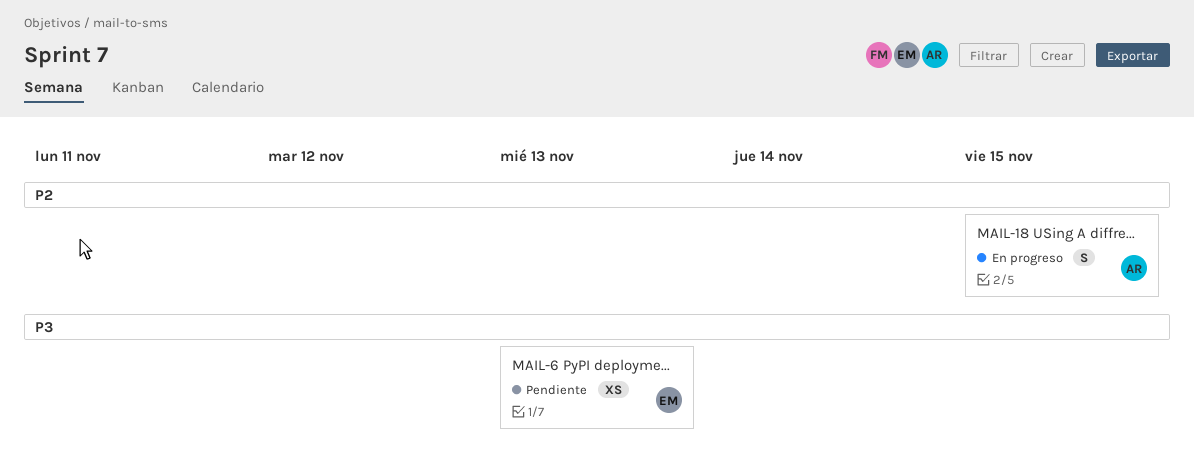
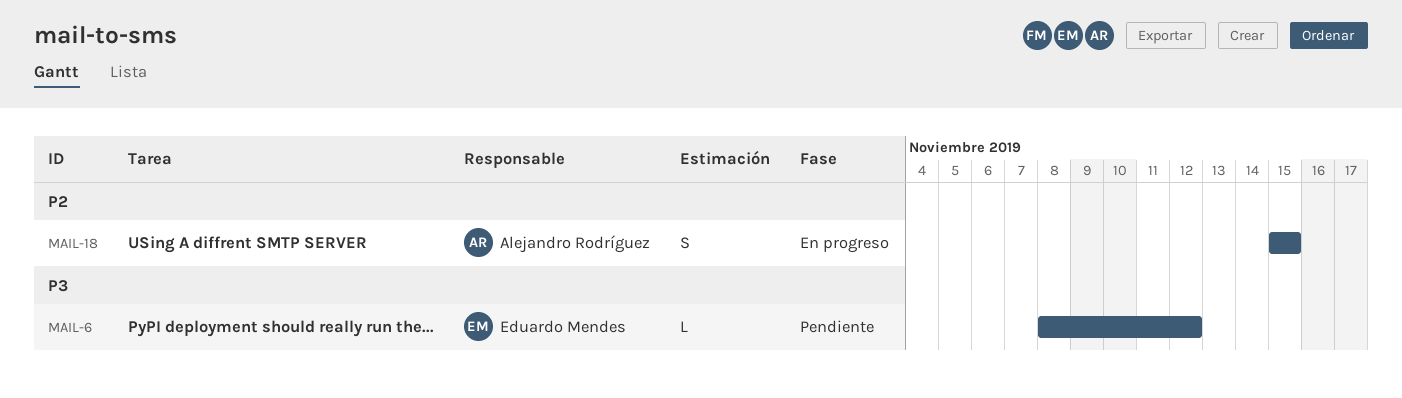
MAIL-6, estimate: XS -> L
MAIL-6, due: Nov 13 -> Nov 12

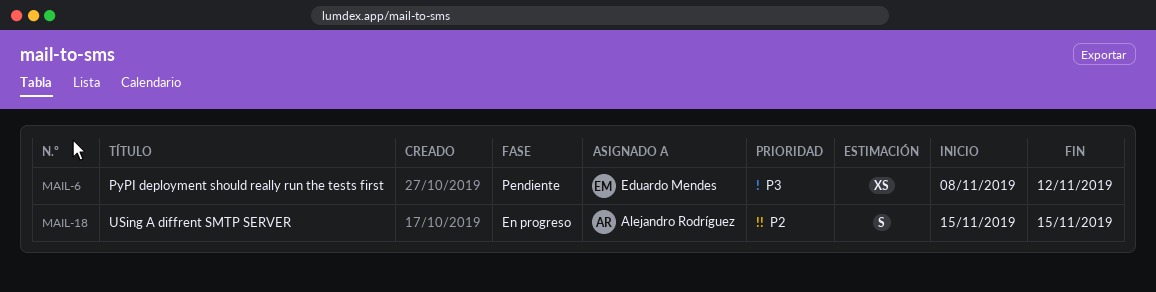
MAIL-6, estimate: L -> XS

